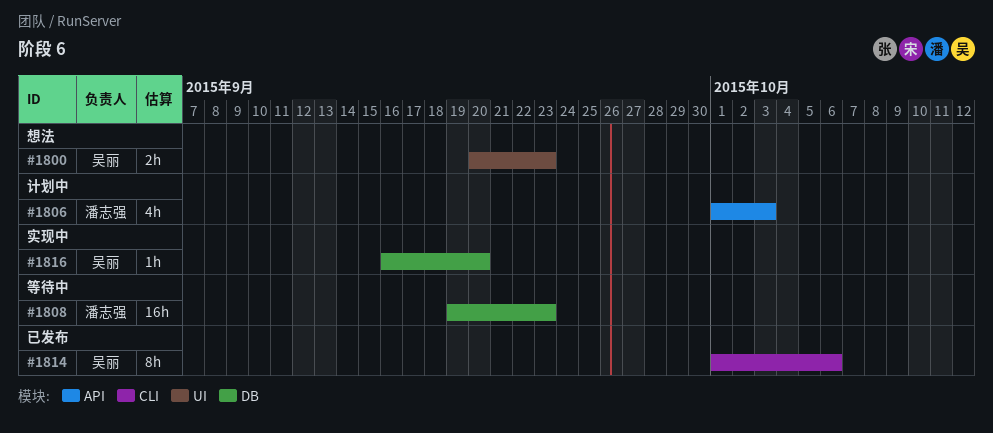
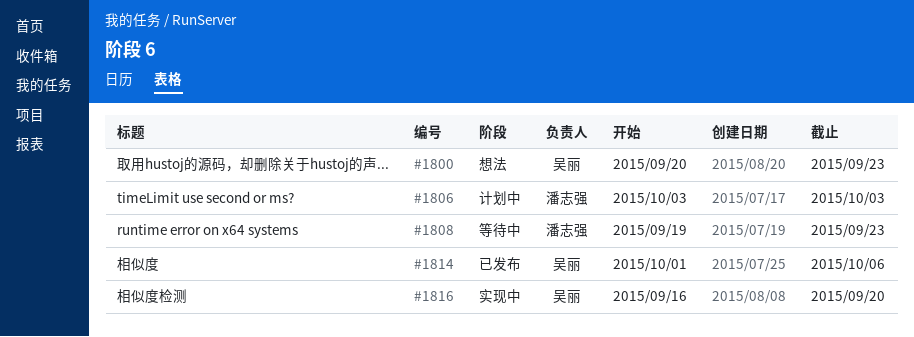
#1806, start: Oct 1 -> Oct 3

